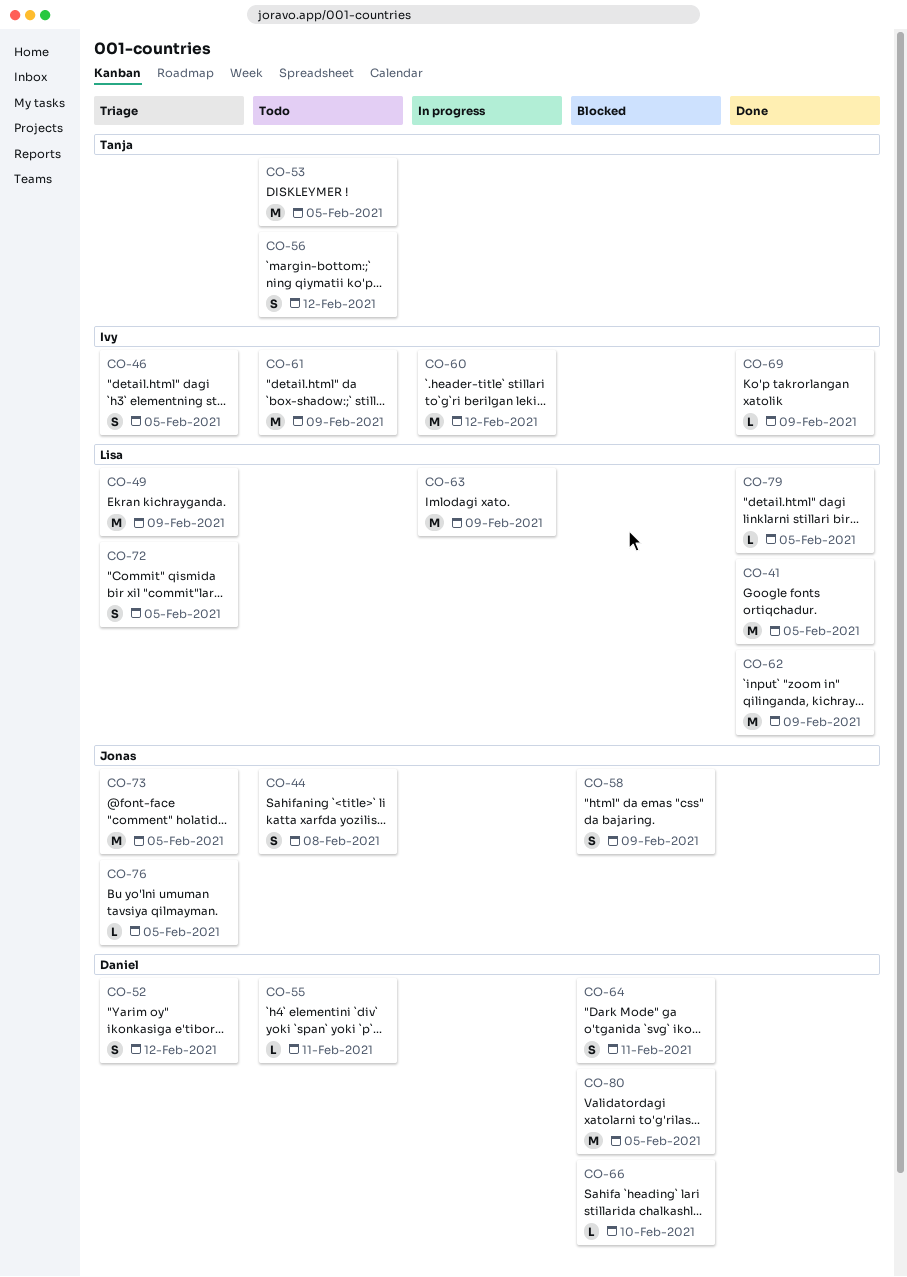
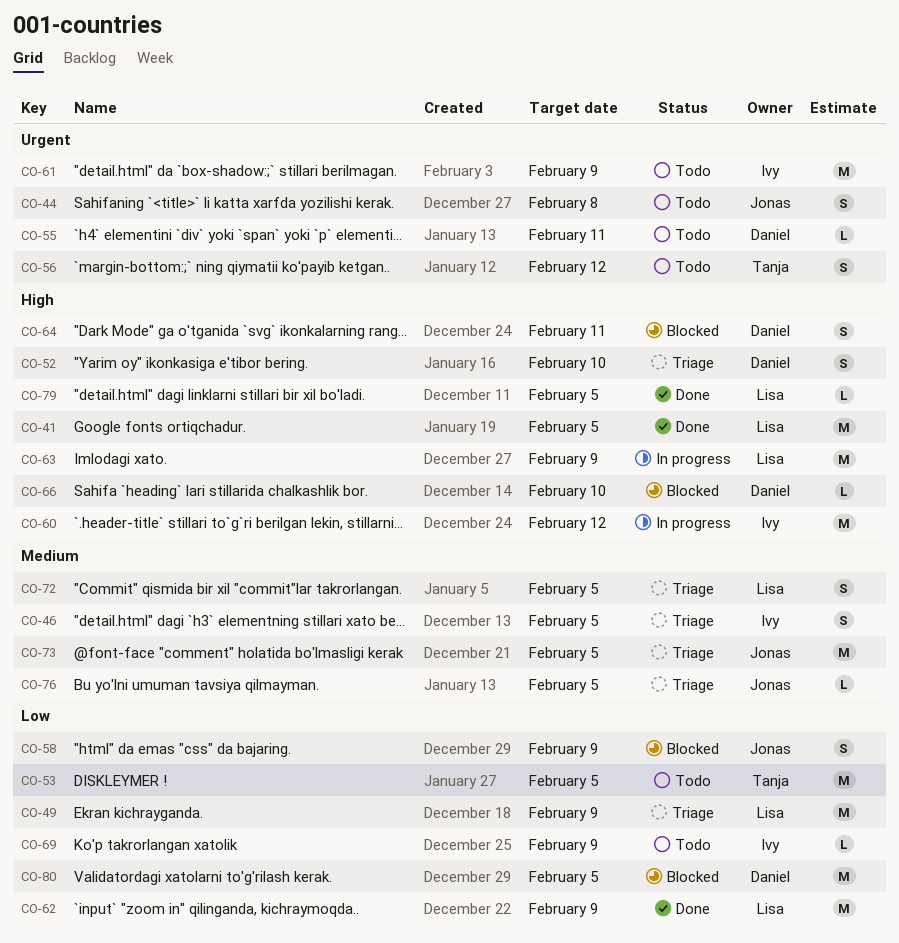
CO-52, due: Feb 12 -> Feb 10
CO-69, status: Done -> Todo

